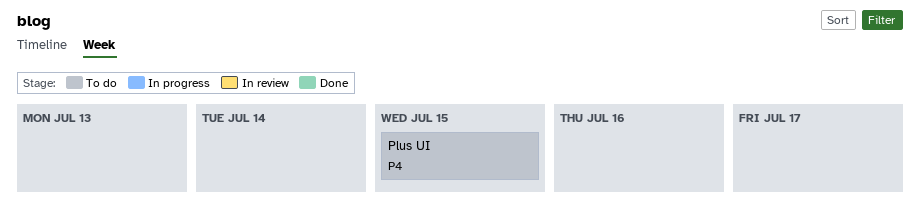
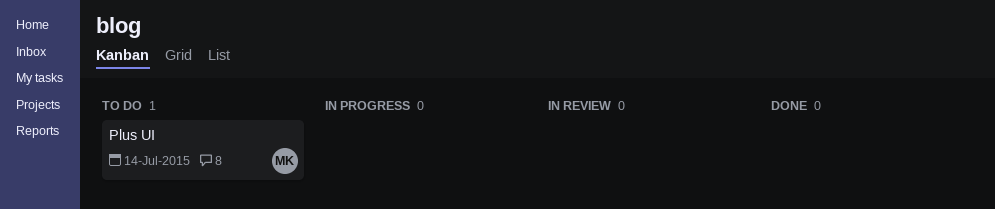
Plus UI, due: Jul 15 -> Jul 14

